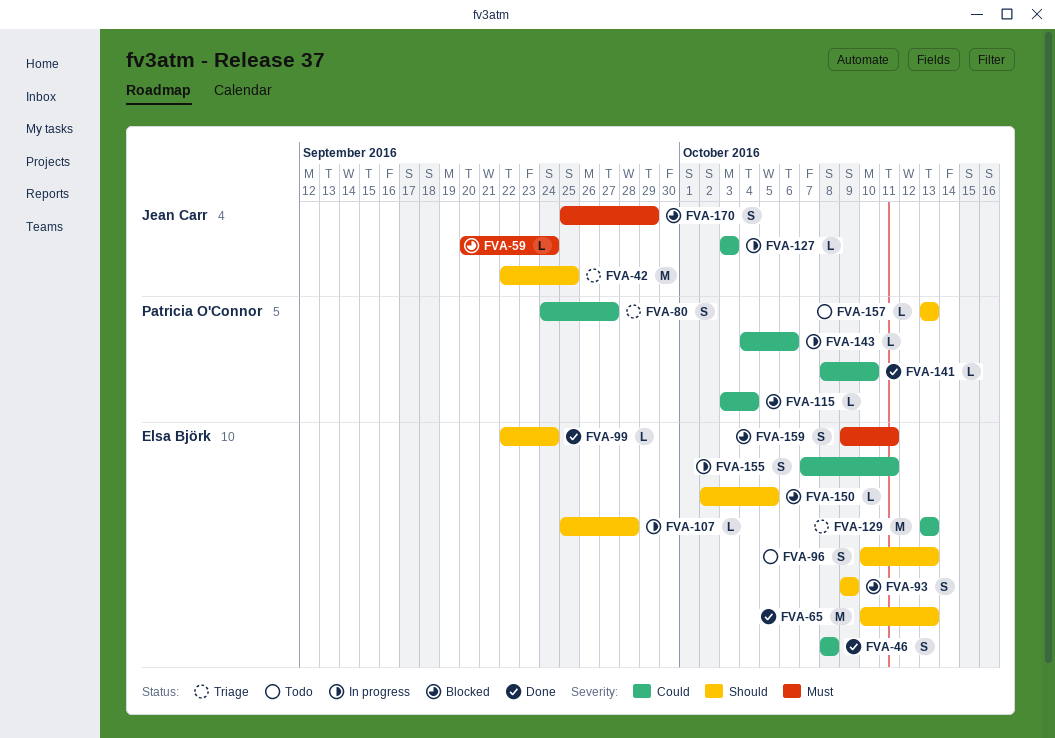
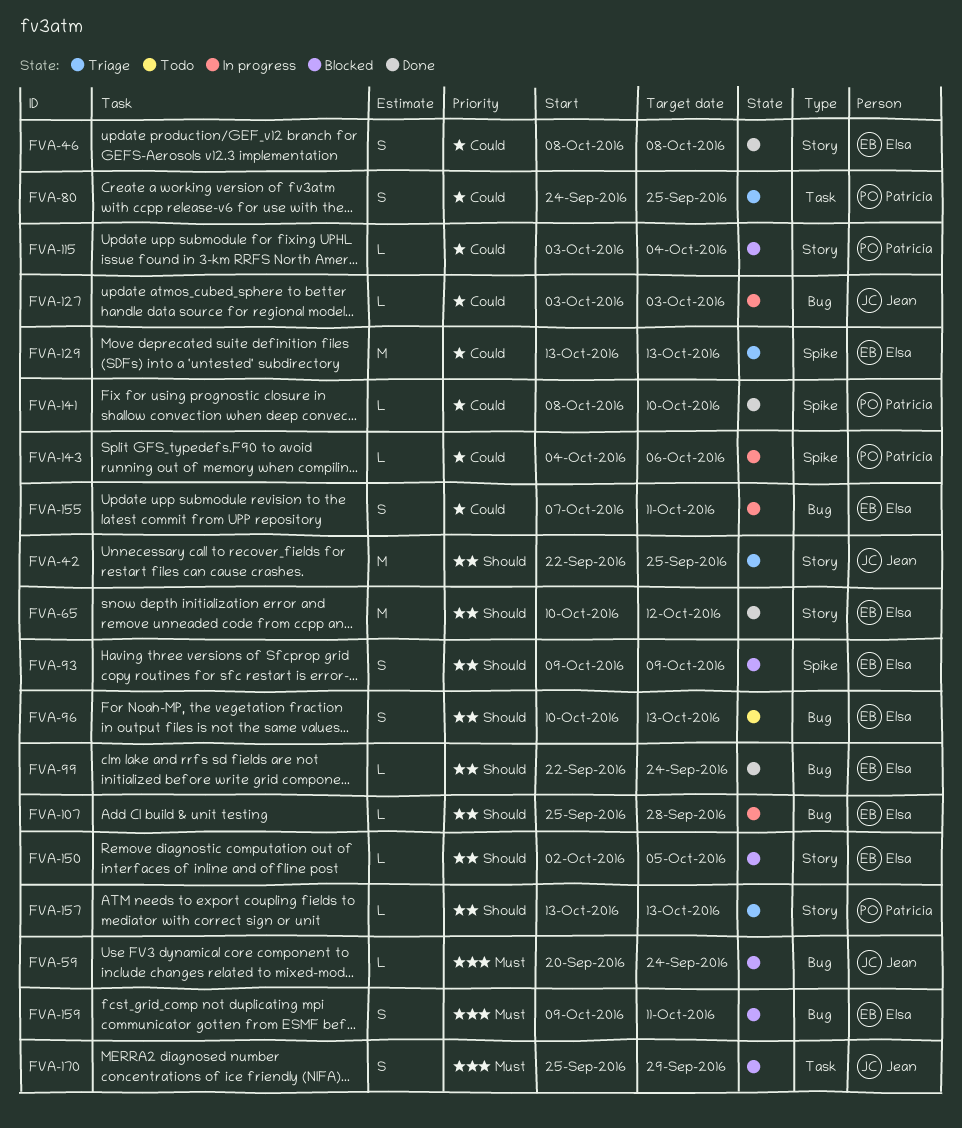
FVA-65, due: Oct 13 -> Oct 12
FVA-80, due: Sep 27 -> Sep 25
FVA-157, status: Todo -> Triage

